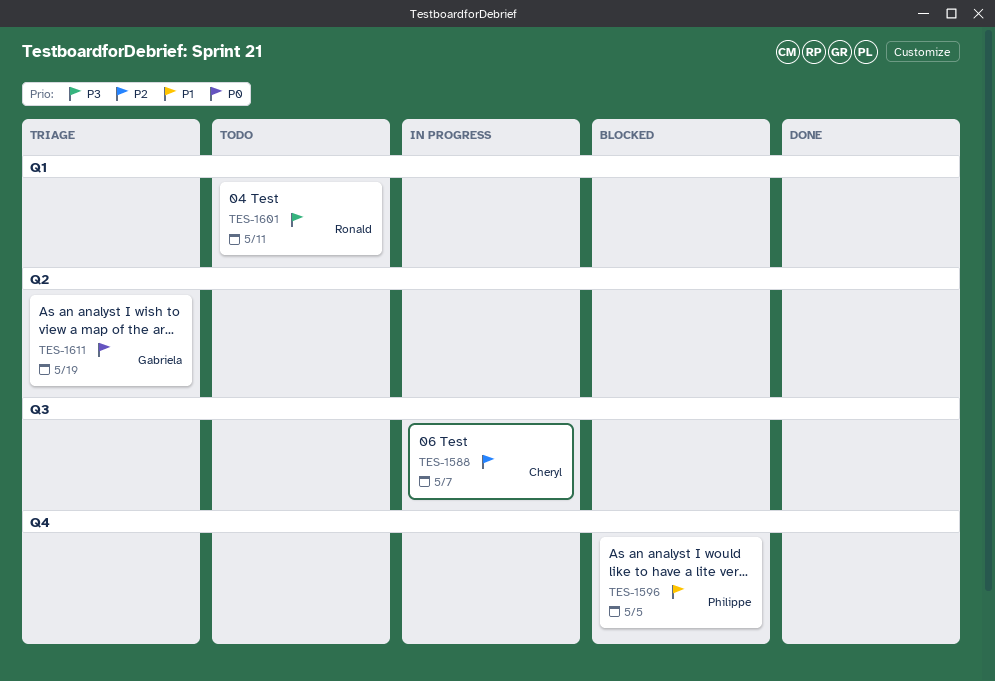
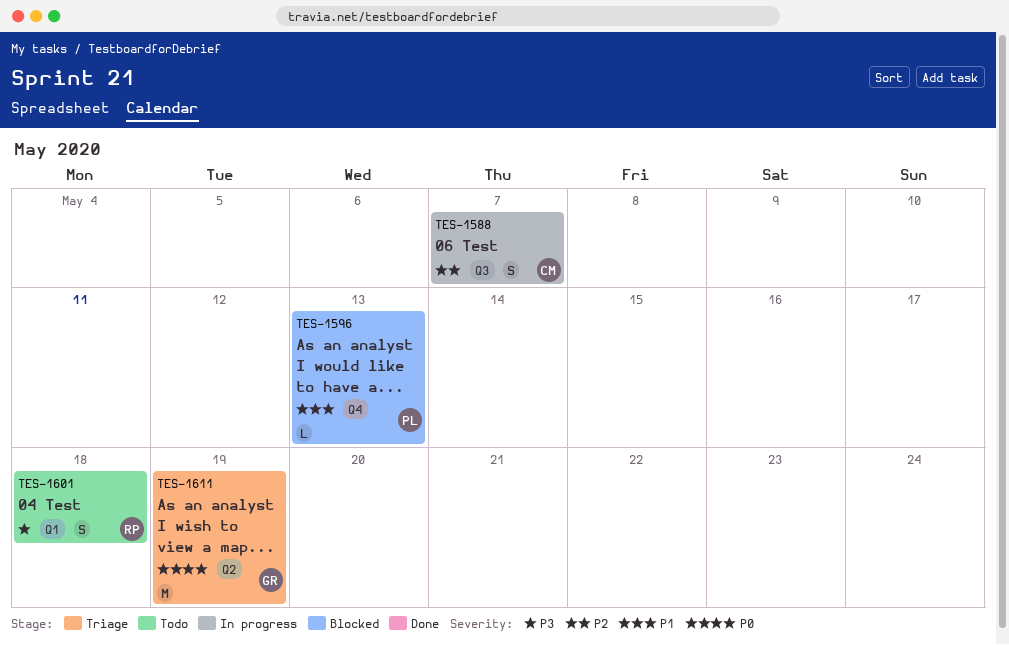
TES-1596, due: May 5 -> May 13
TES-1601, due: May 11 -> May 18

